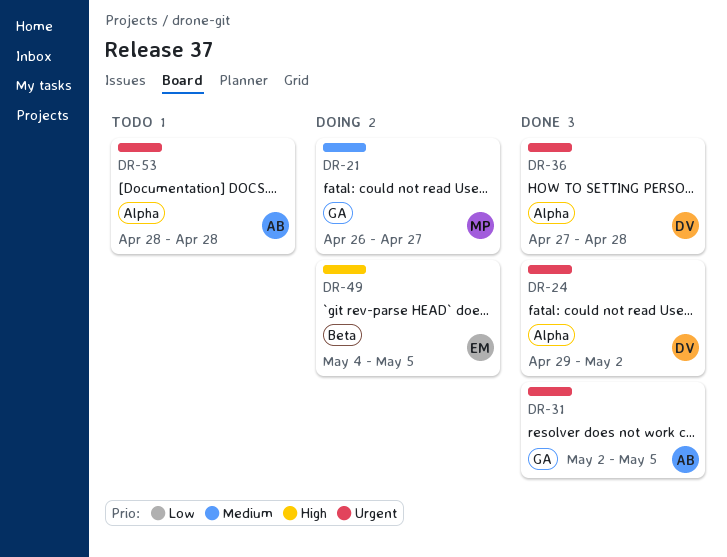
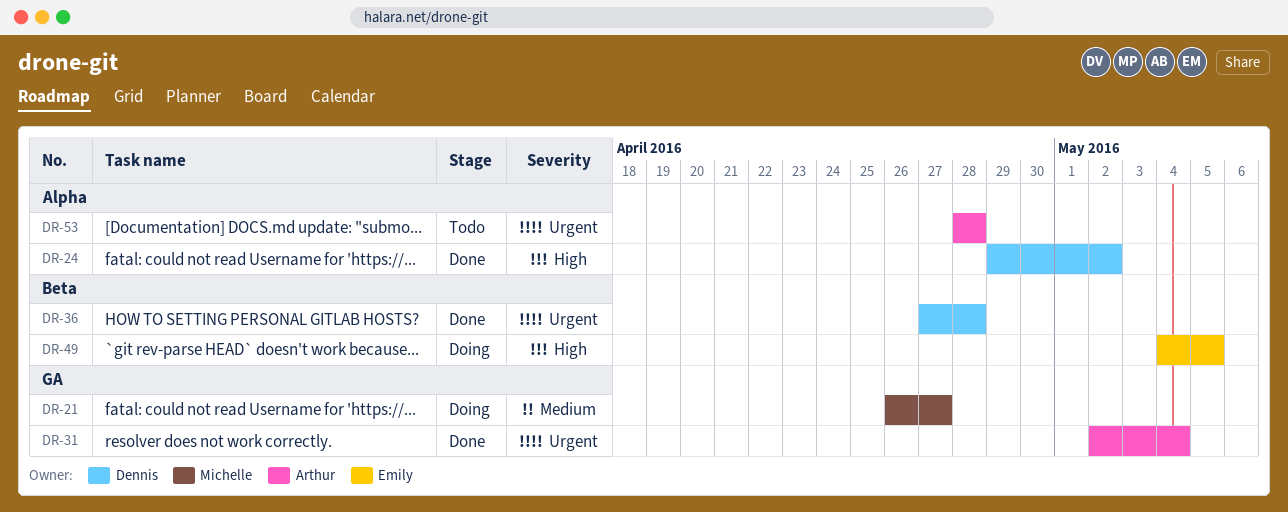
DR-24, priority: Urgent -> High
DR-31, due: May 5 -> May 4
DR-36, label: Alpha -> Beta

